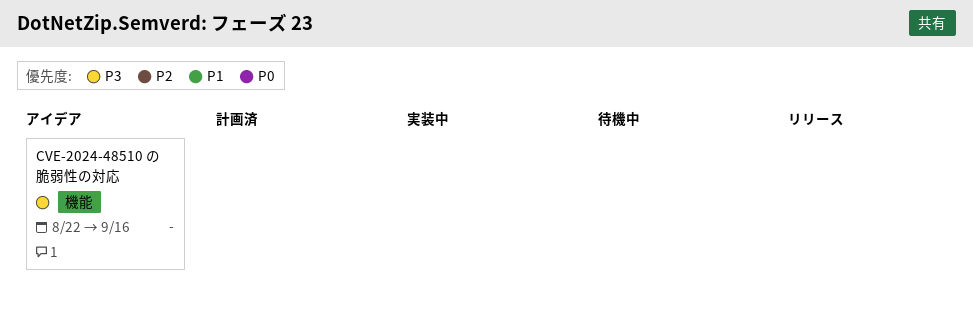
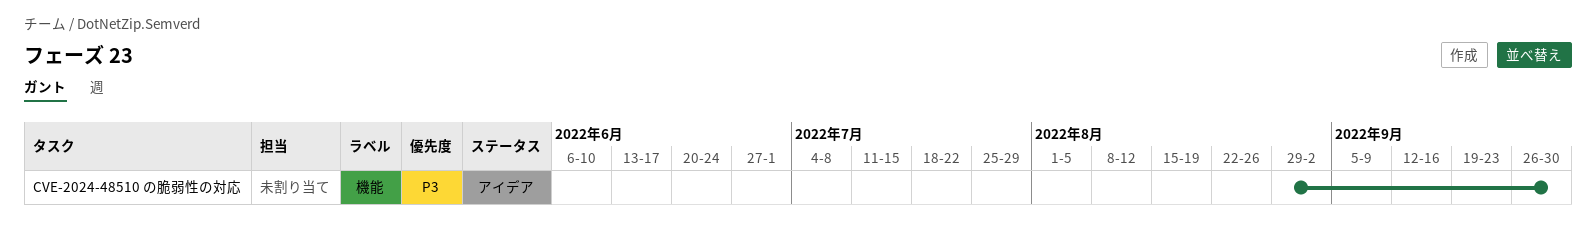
CVE-2024-48510 の脆弱性の対応, start: Aug 22 -> Aug 29
CVE-2024-48510 の脆弱性の対応, due: Sep 16 -> Sep 30

